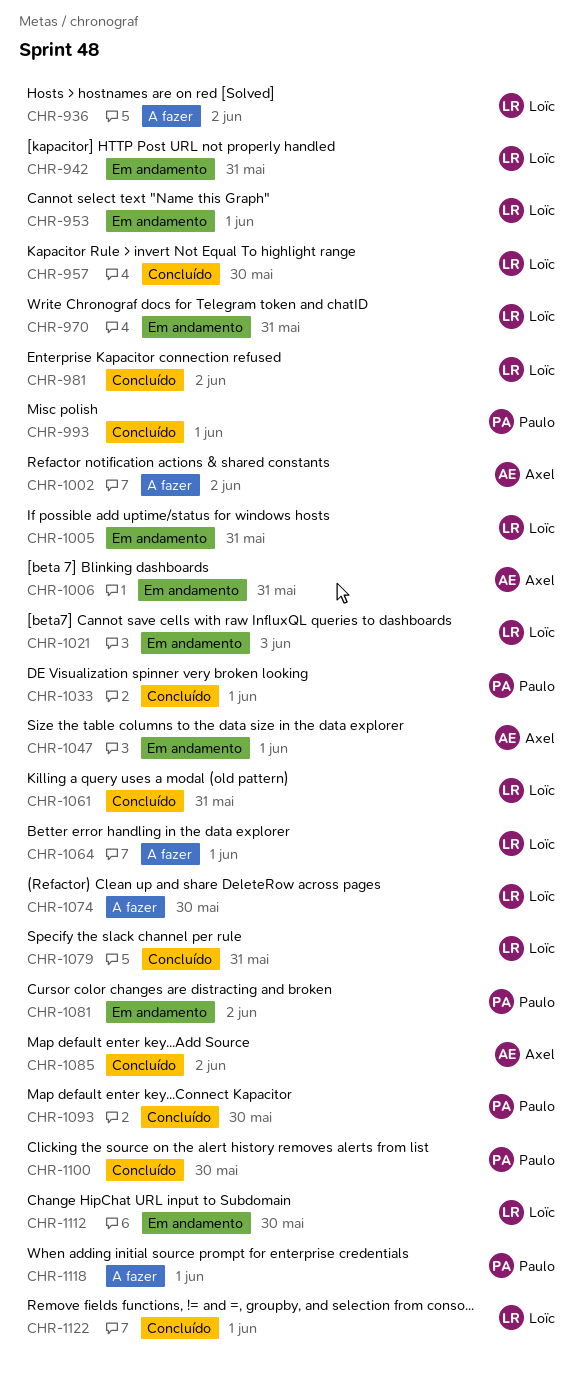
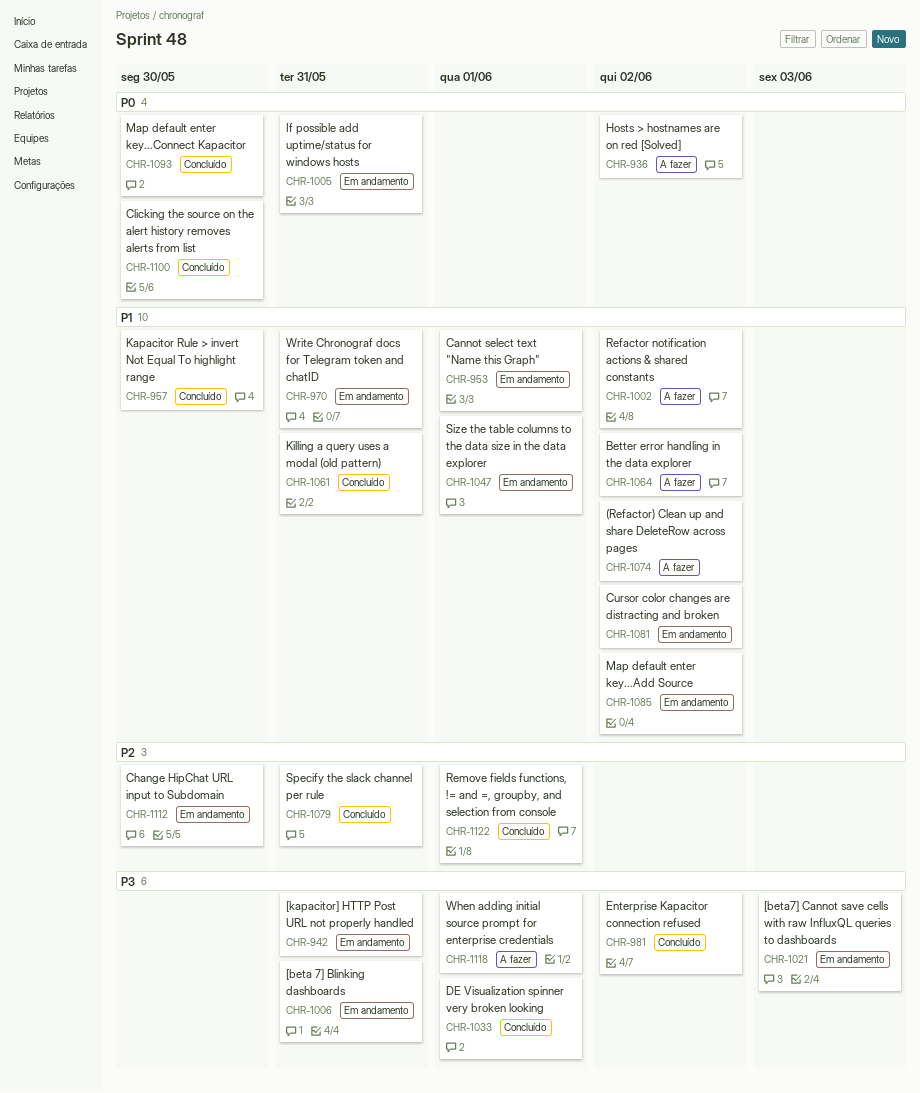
CHR-993: present -> none
CHR-1064, due: Jun 1 -> Jun 2
CHR-1074, due: May 30 -> Jun 2
CHR-1085, status: Concluído -> Em andamento

